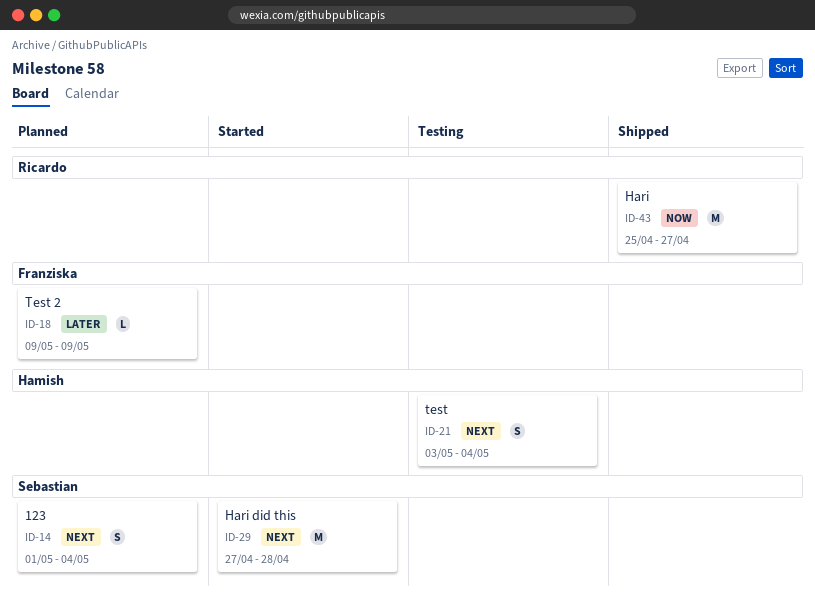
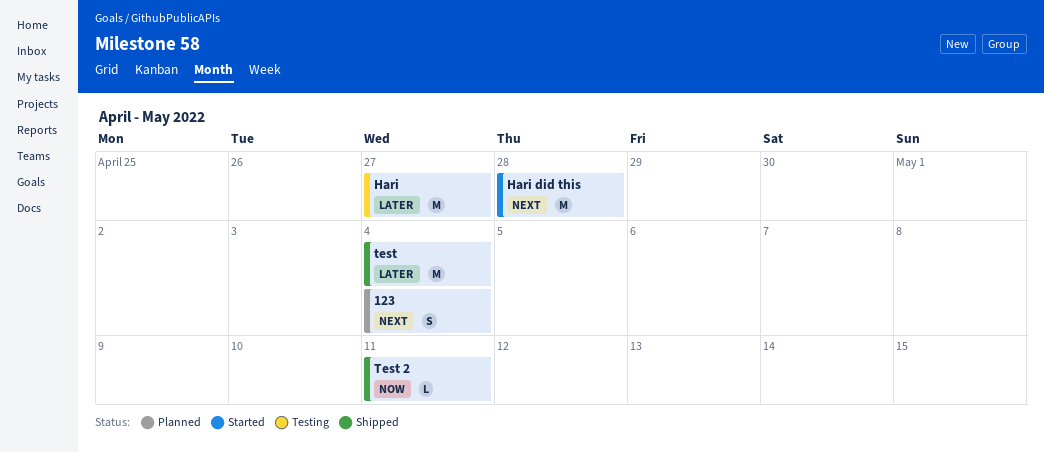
Hari, status: Shipped -> Testing
Hari, priority: Now -> Later
test, status: Testing -> Shipped
test, priority: Next -> Later
test, estimate: S -> M
Test 2, status: Planned -> Shipped
Test 2, priority: Later -> Now
Test 2, due: May 9 -> May 11

